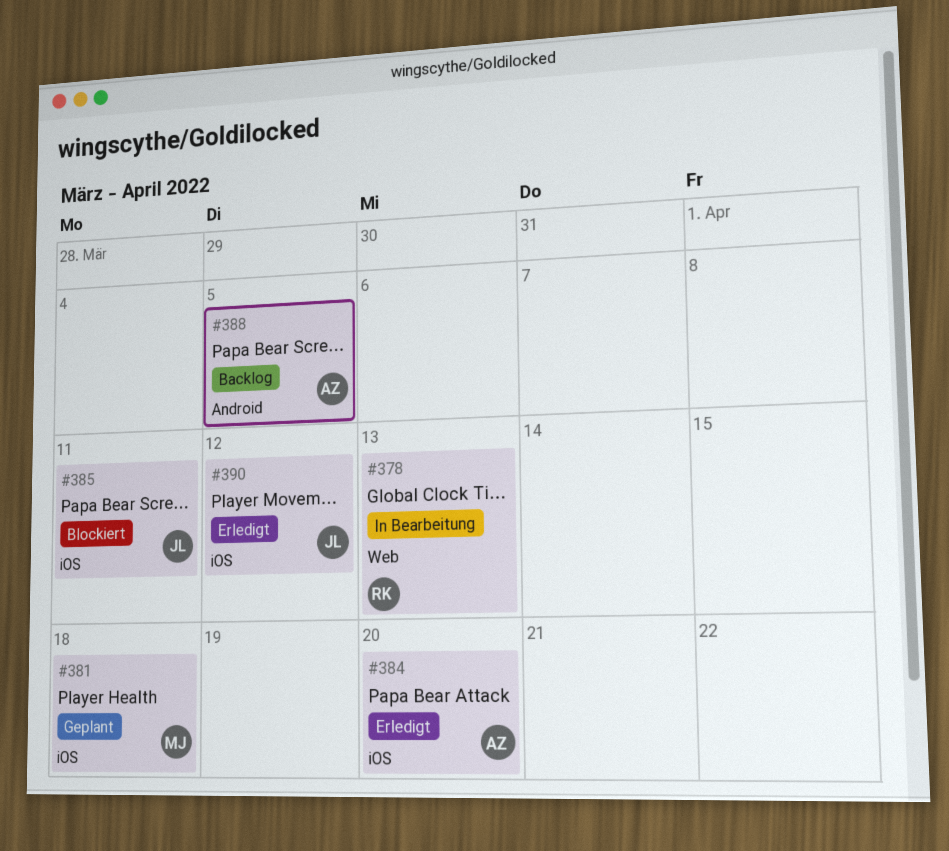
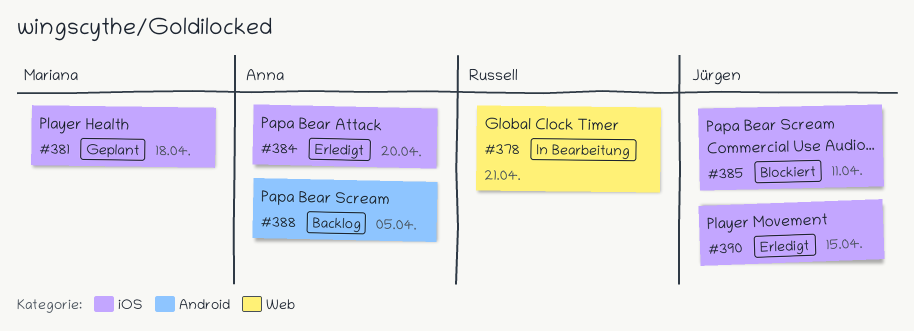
#378, due: Apr 13 -> Apr 21
#390, due: Apr 12 -> Apr 15

